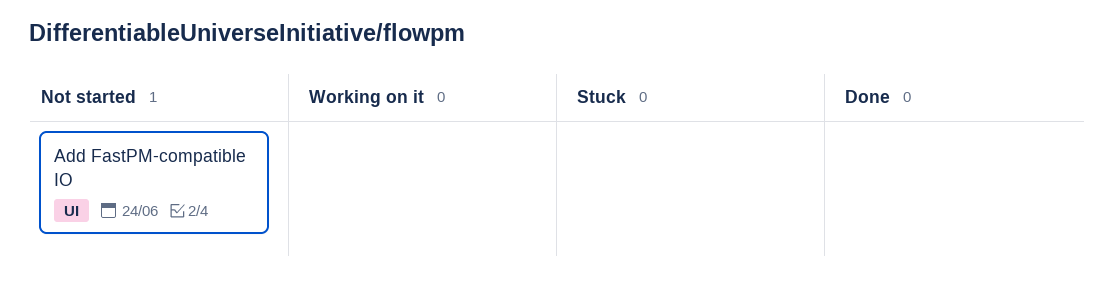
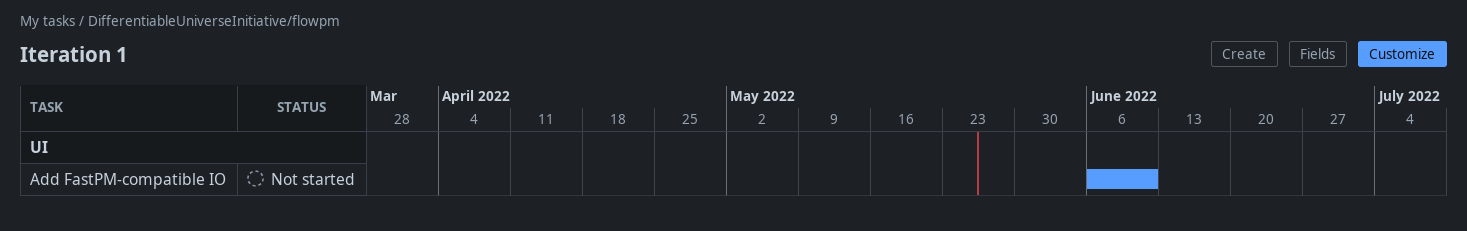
Add FastPM-compatible IO, due: Jun 24 -> Jun 10

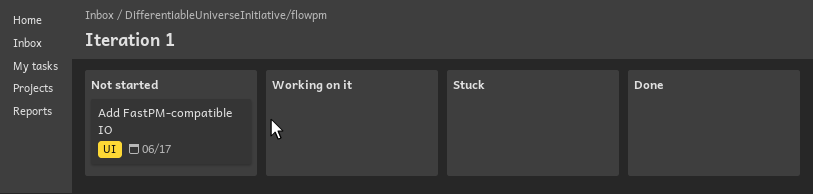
Add FastPM-compatible IO, due: Jun 10 -> Jun 17

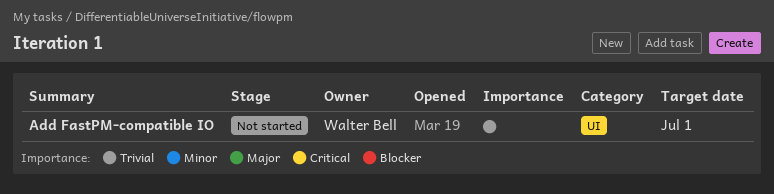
Add FastPM-compatible IO, due: Jun 17 -> Jul 1

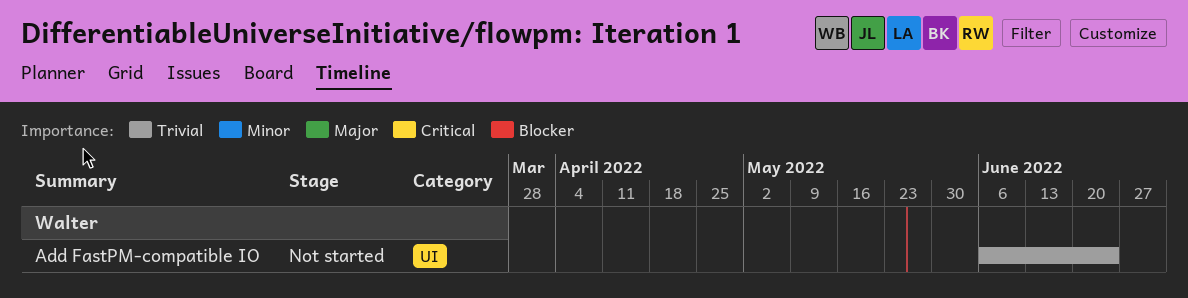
Add FastPM-compatible IO, due: Jul 1 -> Jun 24

